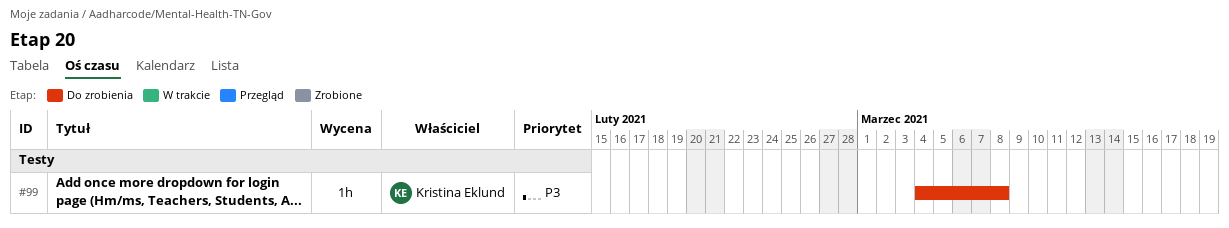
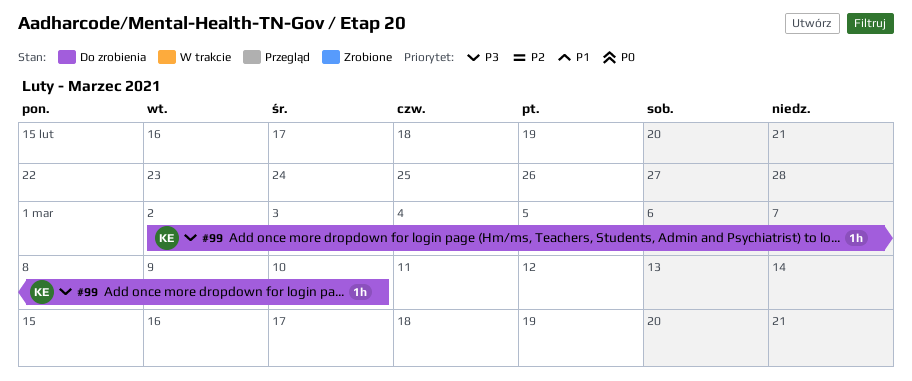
#99, start: Mar 4 -> Mar 2
#99, due: Mar 8 -> Mar 10

